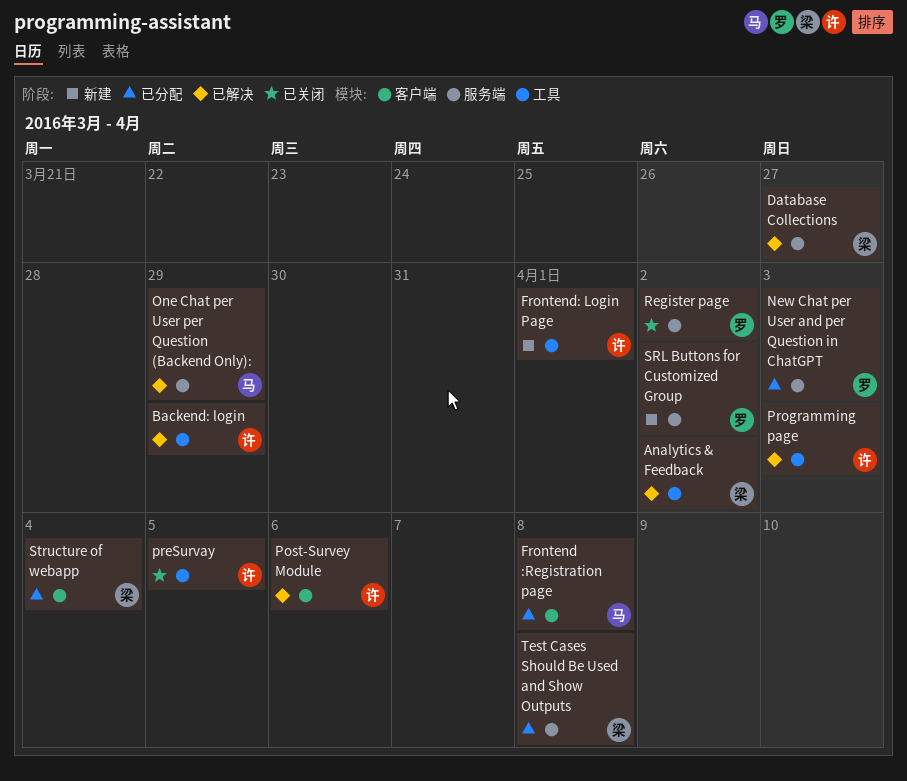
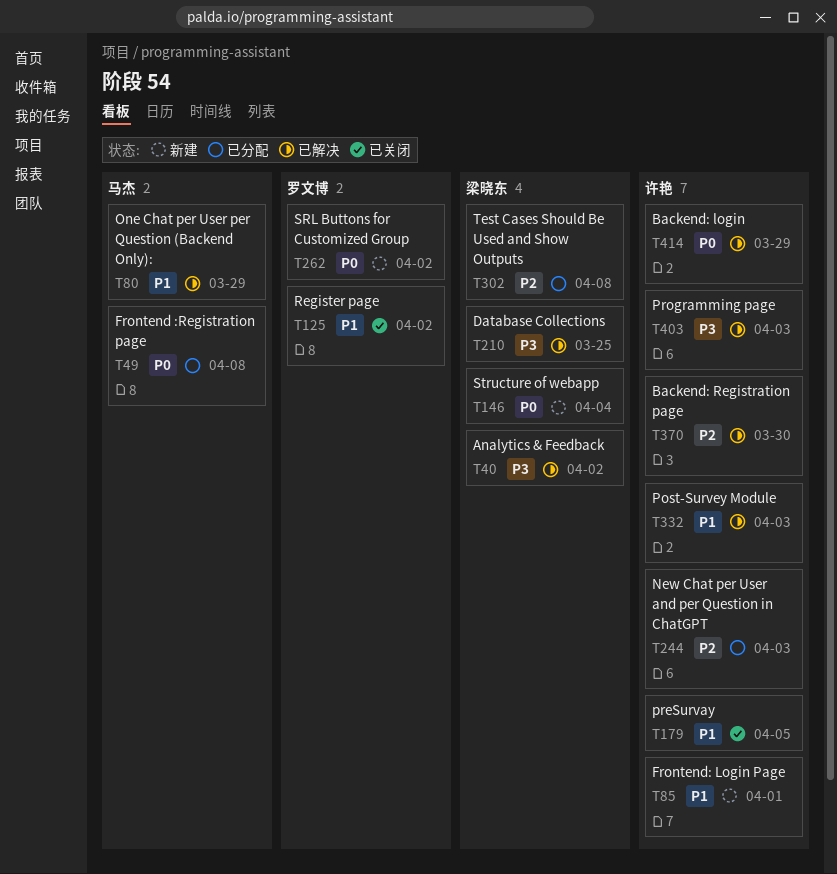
Backend: Registration page: none -> present
Database Collections, due: Mar 27 -> Mar 25
New Chat per User and per Question in ChatGPT, owner: 罗文博 -> 许艳
Post-Survey Module, due: Apr 6 -> Apr 3
Structure of webapp, status: 已分配 -> 新建

